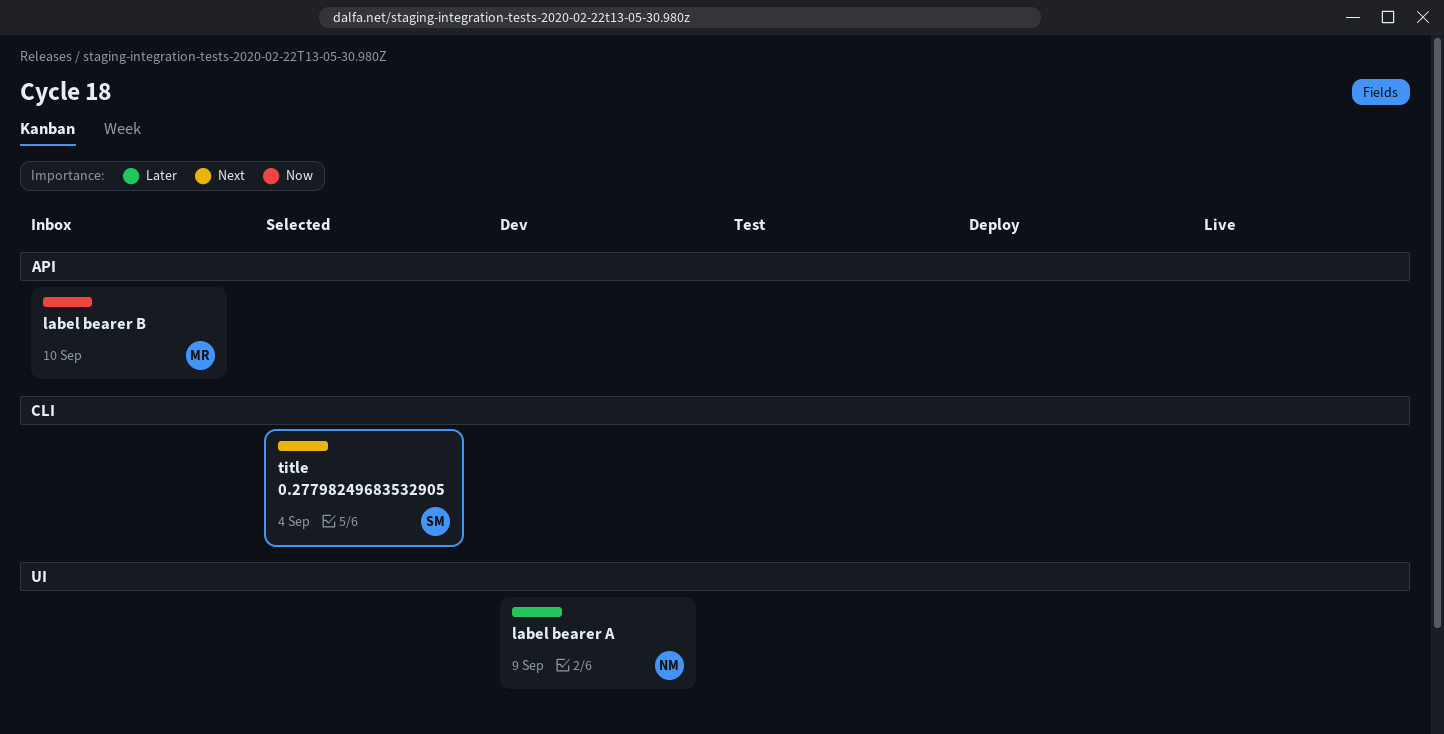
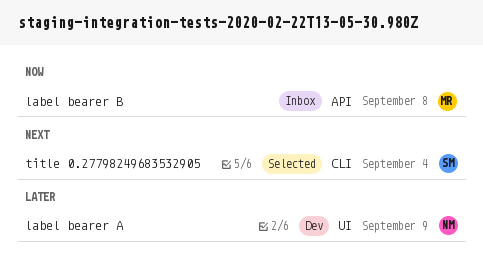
label bearer B, due: Sep 10 -> Sep 8

